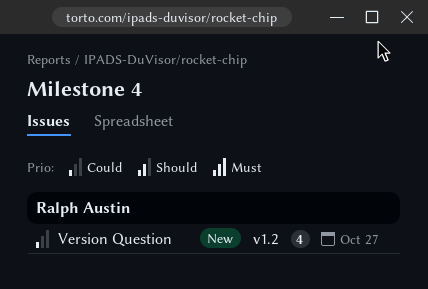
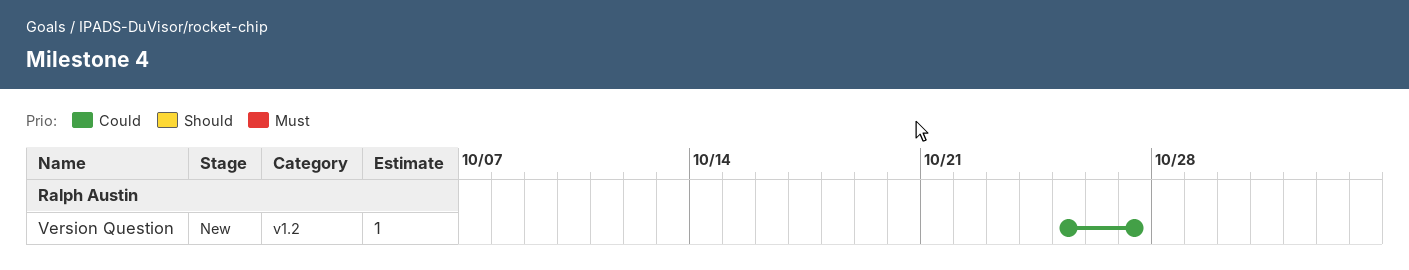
Version Question, estimate: 4 -> 1

